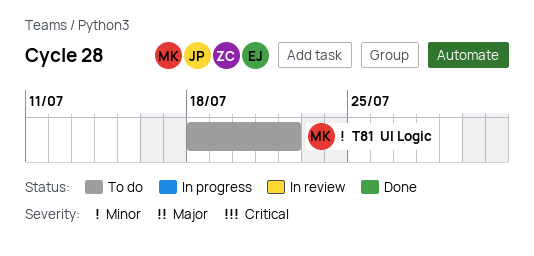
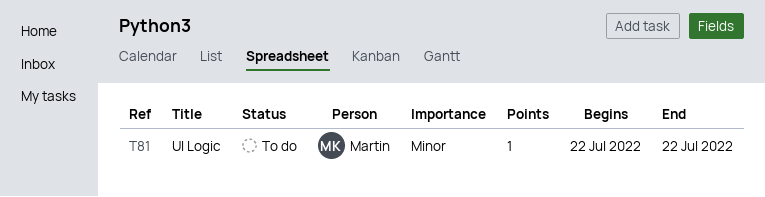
T81, start: Jul 18 -> Jul 22

